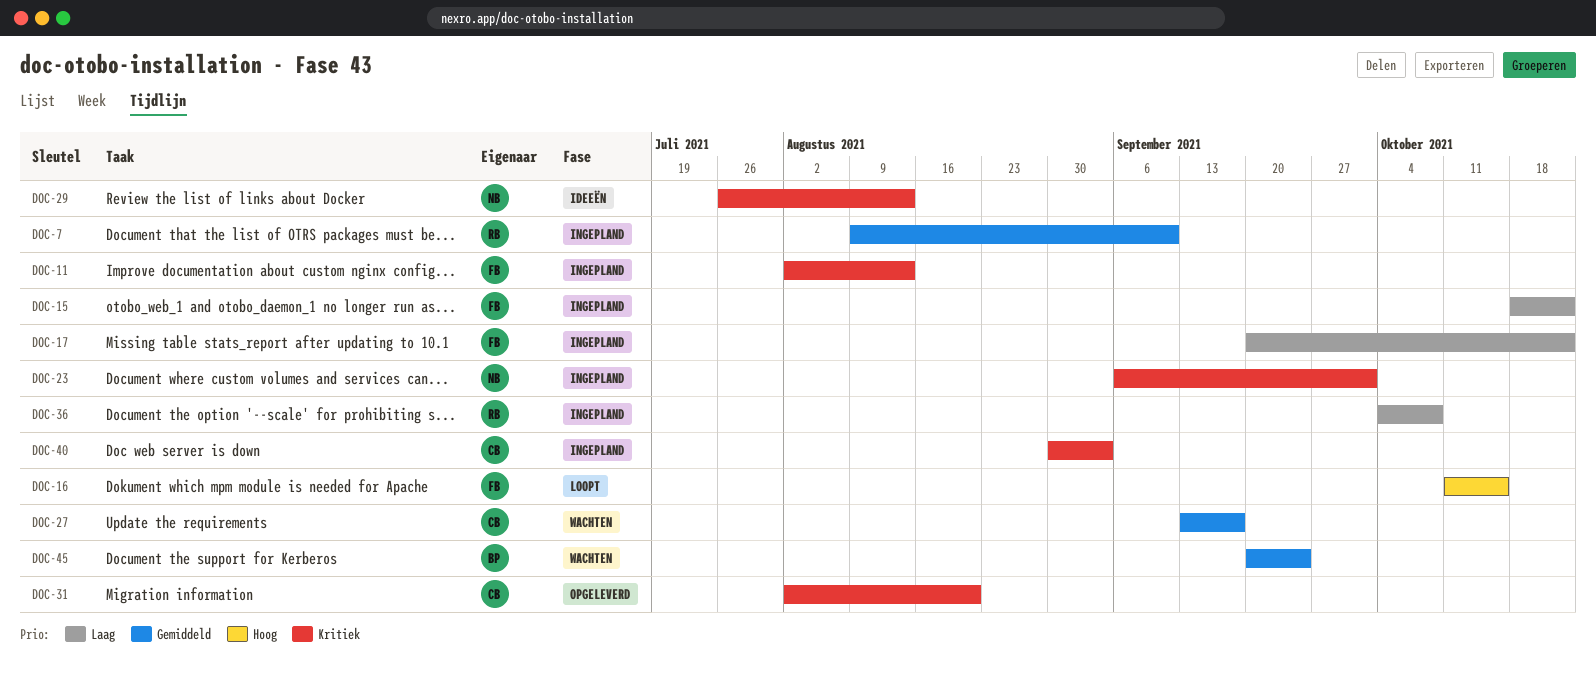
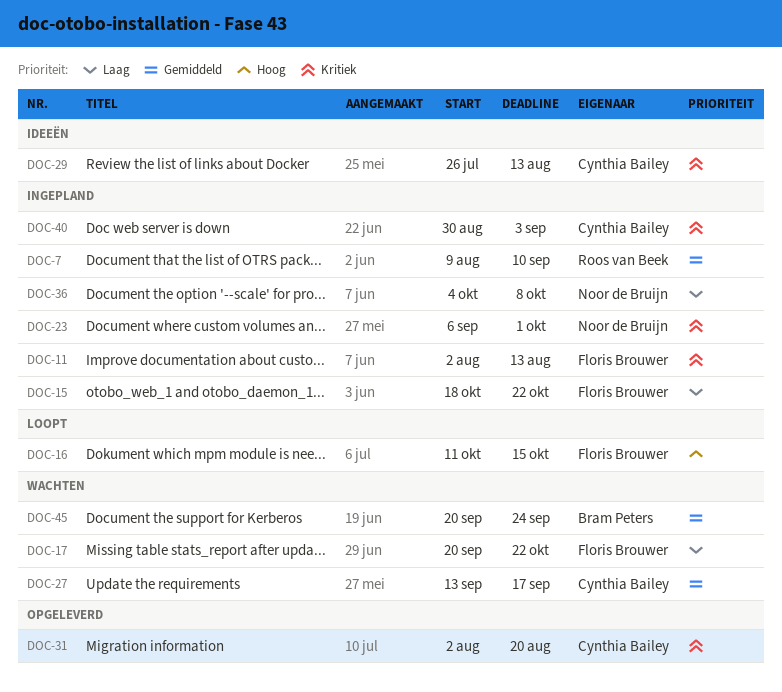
DOC-17, status: Ingepland -> Wachten
DOC-29, owner: Noor de Bruijn -> Cynthia Bailey
DOC-36, owner: Roos van Beek -> Noor de Bruijn

